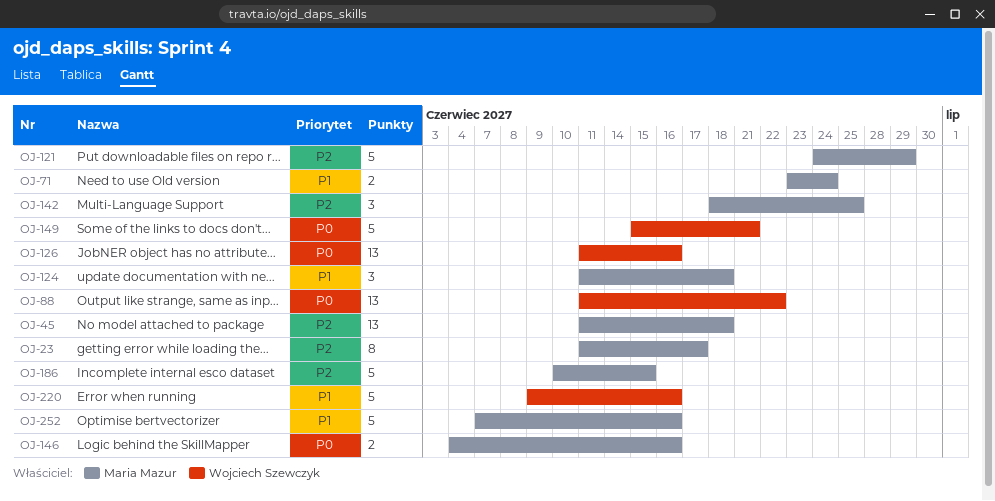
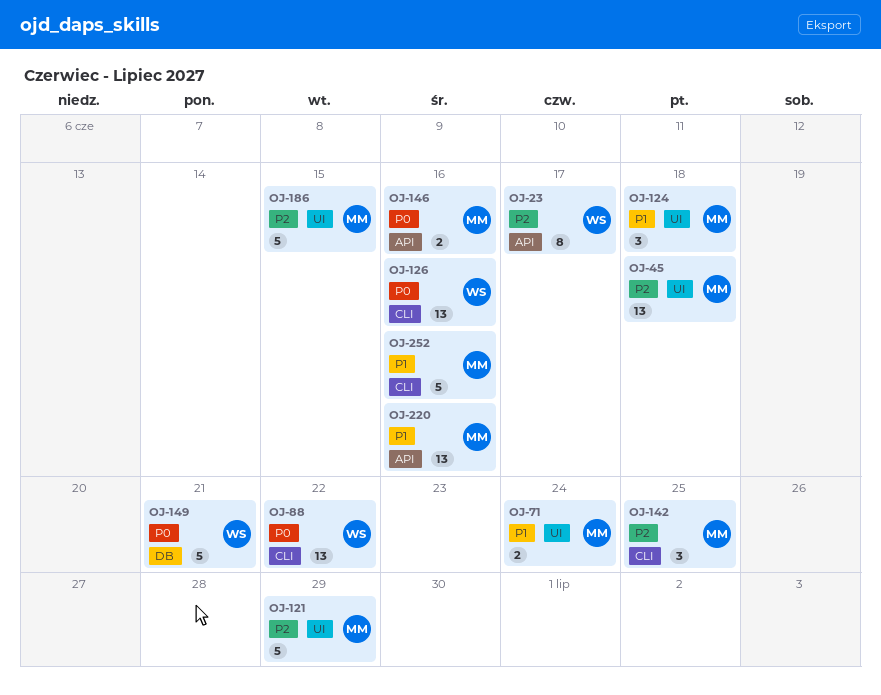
OJ-23, owner: Maria Mazur -> Wojciech Szewczyk
OJ-220, owner: Wojciech Szewczyk -> Maria Mazur
OJ-220, estimate: 5 -> 13

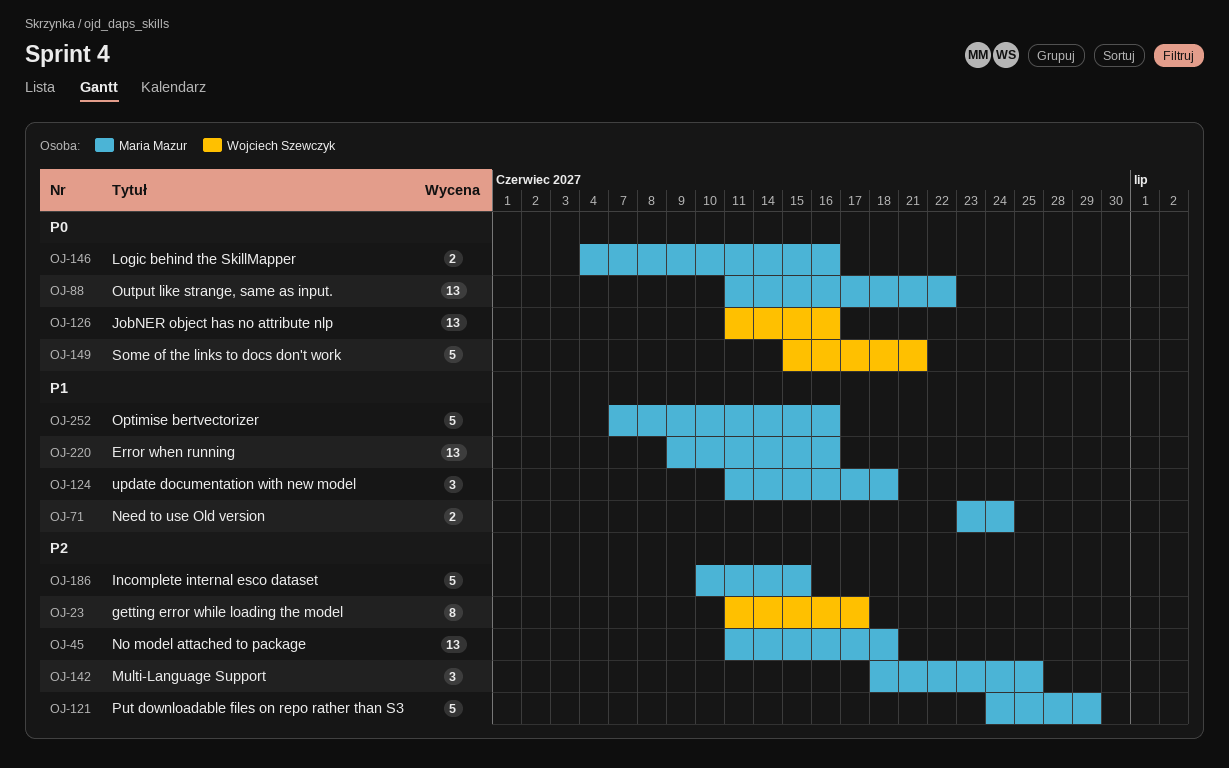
OJ-88, owner: Wojciech Szewczyk -> Maria Mazur

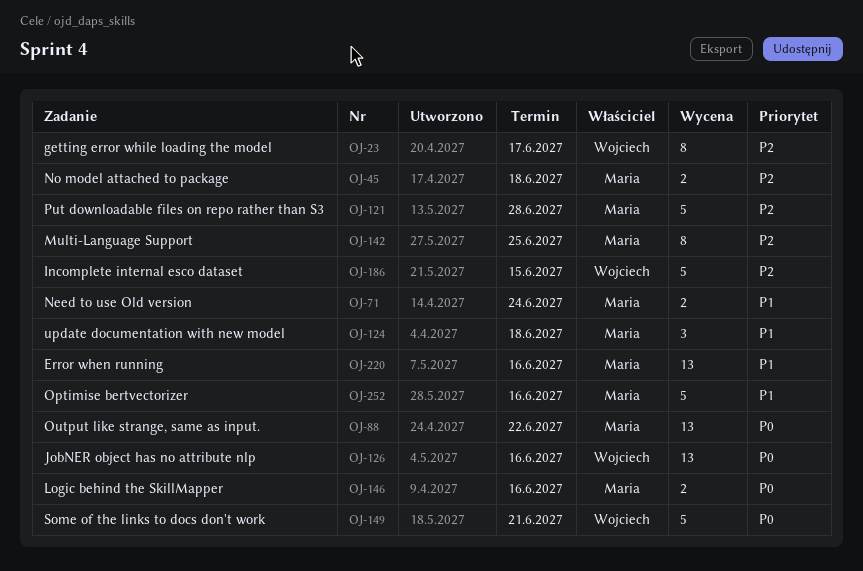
OJ-45, estimate: 13 -> 2
OJ-121, due: Jun 29 -> Jun 28
OJ-142, estimate: 3 -> 8
OJ-186, owner: Maria Mazur -> Wojciech Szewczyk

